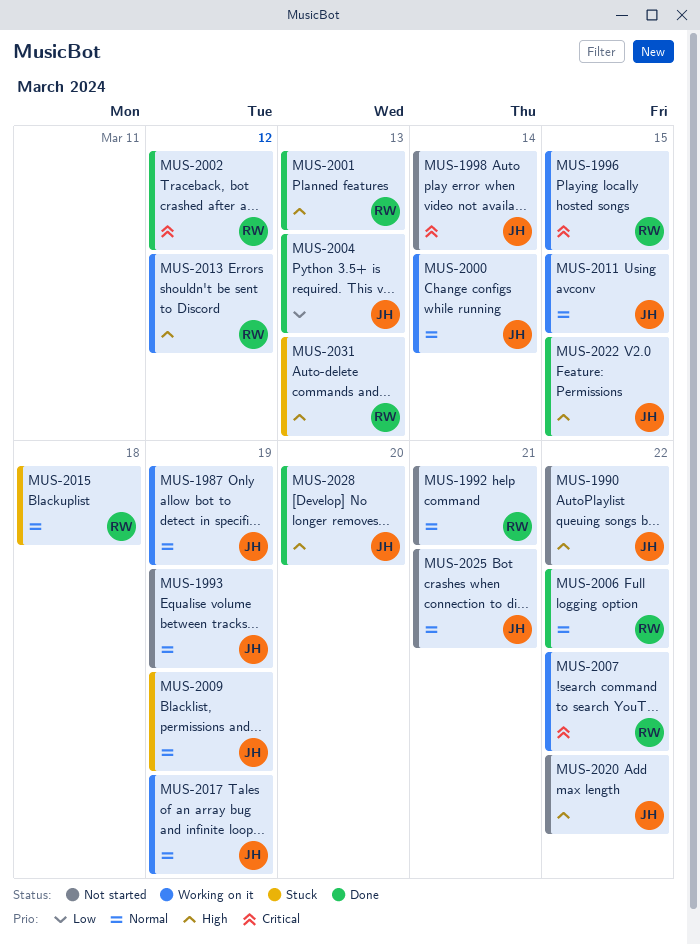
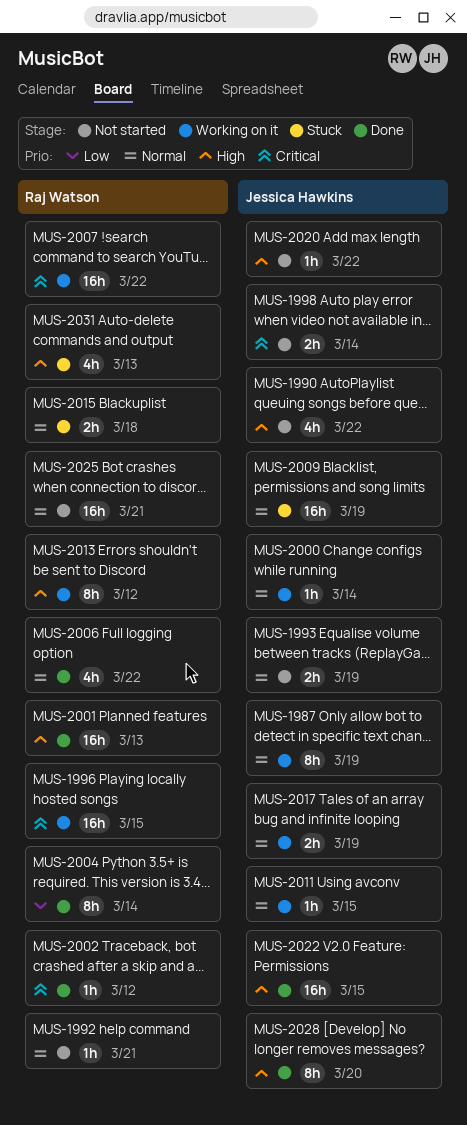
MUS-2004, owner: Jessica Hawkins -> Raj Watson
MUS-2004, due: Mar 13 -> Mar 14
MUS-2025, owner: Jessica Hawkins -> Raj Watson

